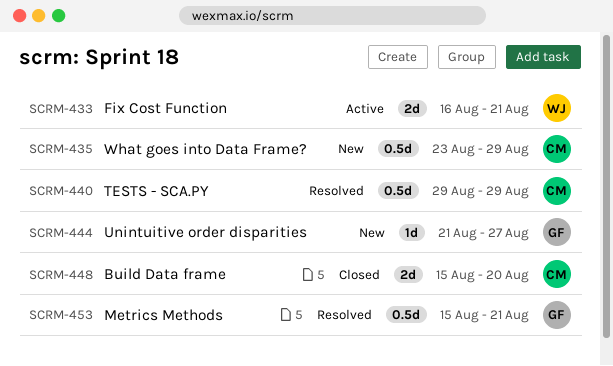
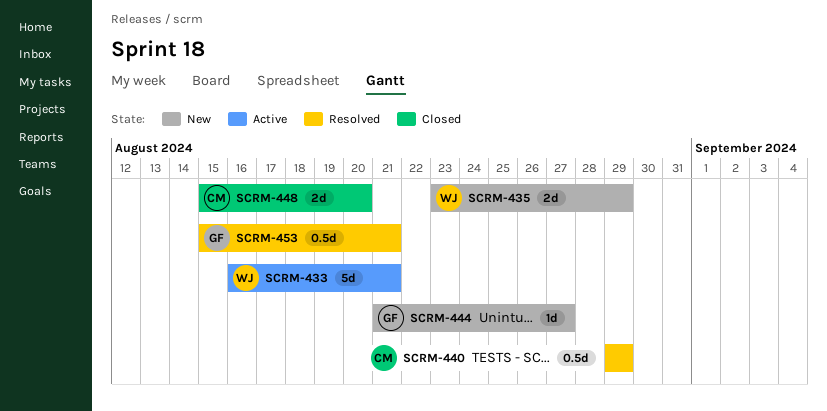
SCRM-433, estimate: 2d -> 5d
SCRM-435, owner: CM -> WJ
SCRM-435, estimate: 0.5d -> 2d

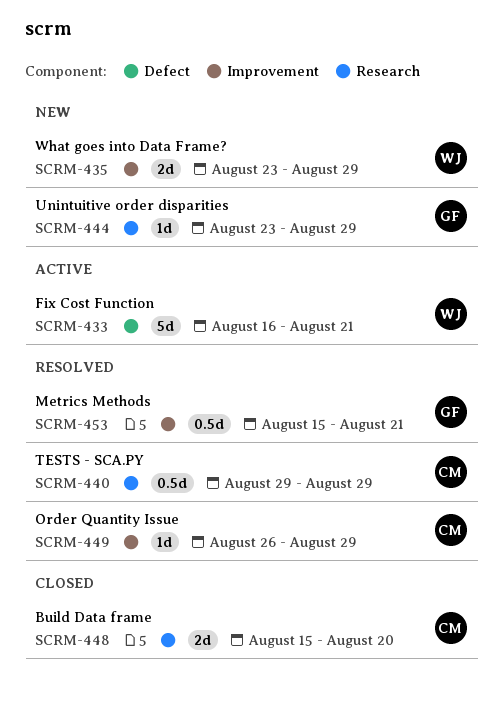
SCRM-444, start: Aug 21 -> Aug 23
SCRM-444, due: Aug 27 -> Aug 29
SCRM-449: none -> present

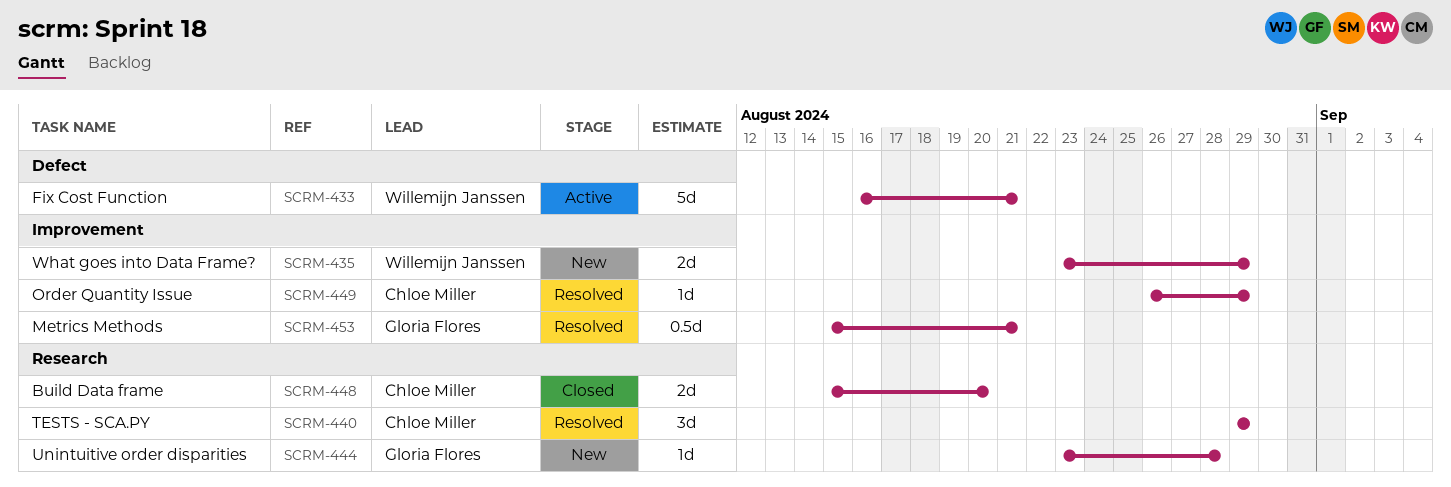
SCRM-440, estimate: 0.5d -> 3d
SCRM-444, due: Aug 29 -> Aug 28

